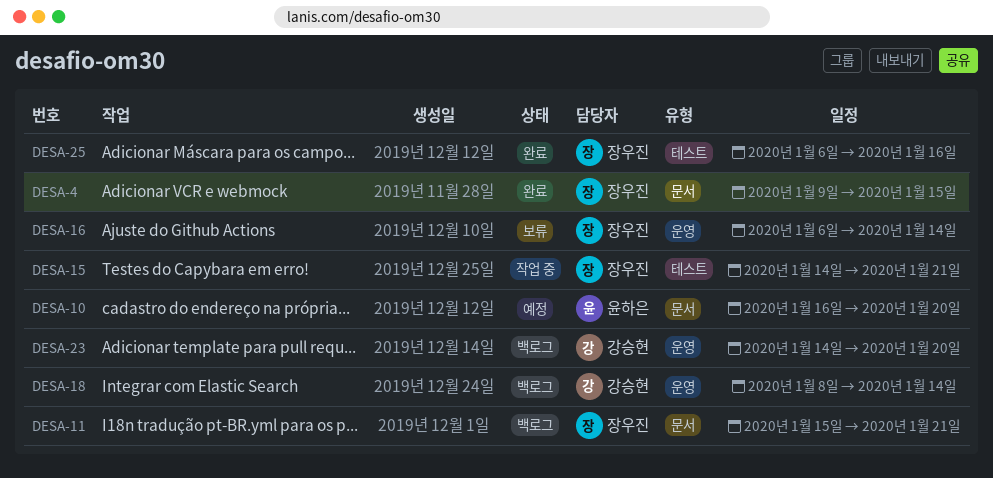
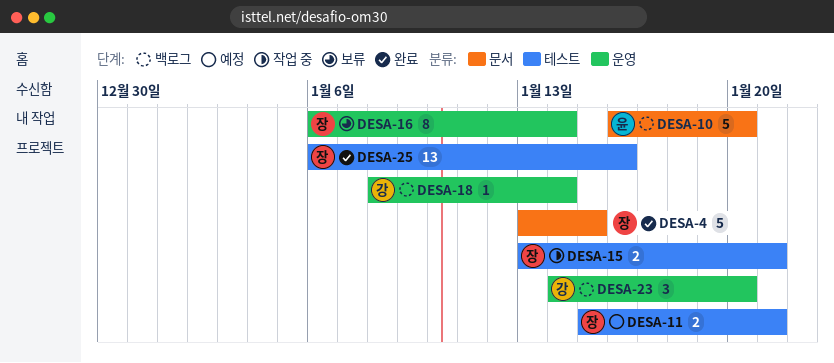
DESA-4, start: Jan 9 -> Jan 13
DESA-10, status: 예정 -> 백로그
DESA-11, status: 백로그 -> 예정
DESA-11, label: 문서 -> 테스트
DESA-15, start: Jan 14 -> Jan 13

